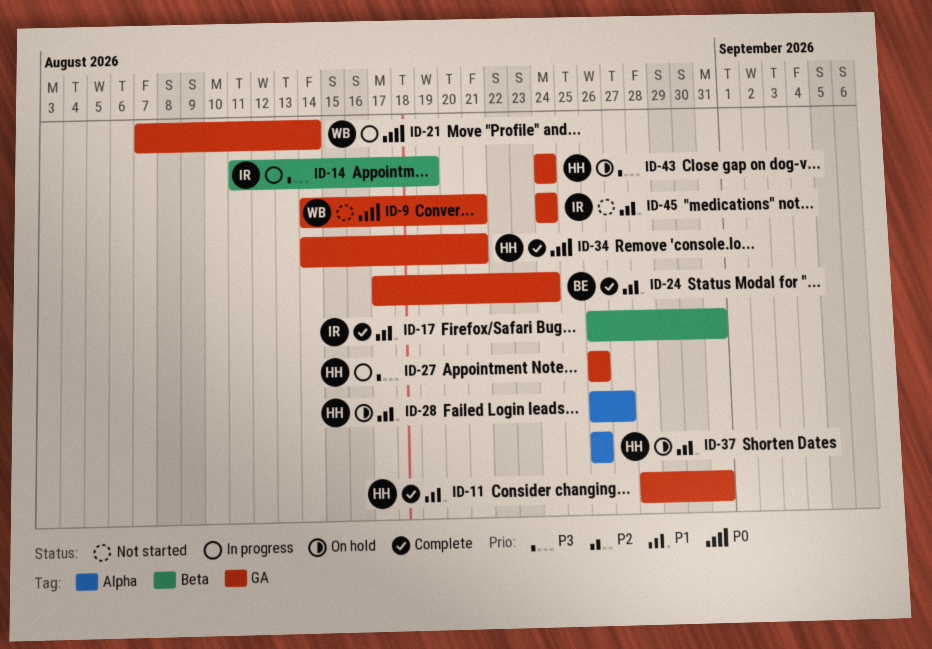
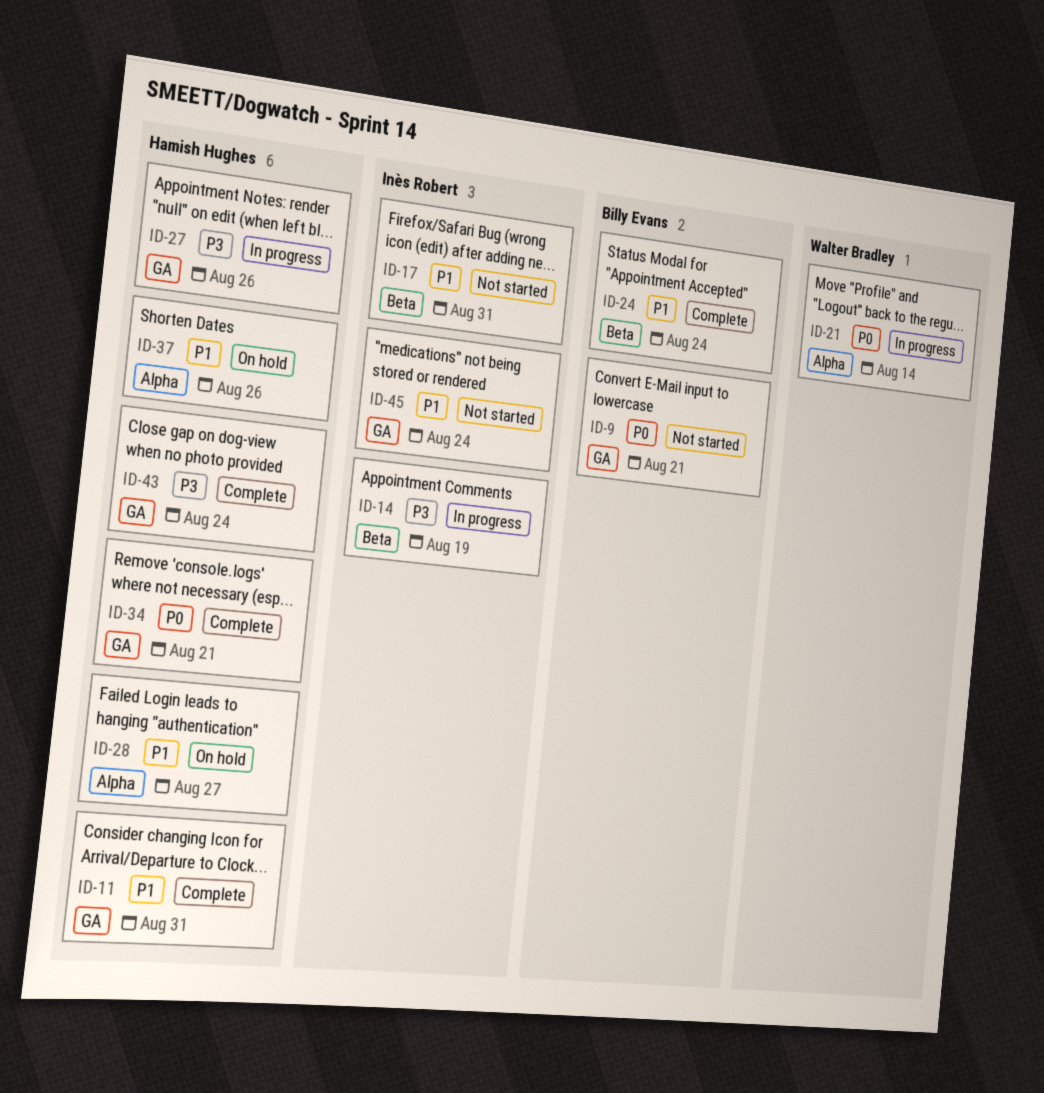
ID-9, owner: Walter Bradley -> Billy Evans
ID-17, status: Complete -> Not started
ID-21, label: GA -> Alpha
ID-24, label: GA -> Beta
ID-43, status: On hold -> Complete

